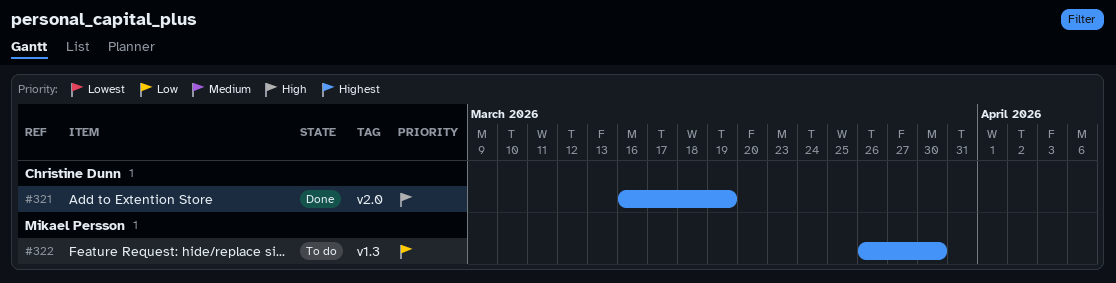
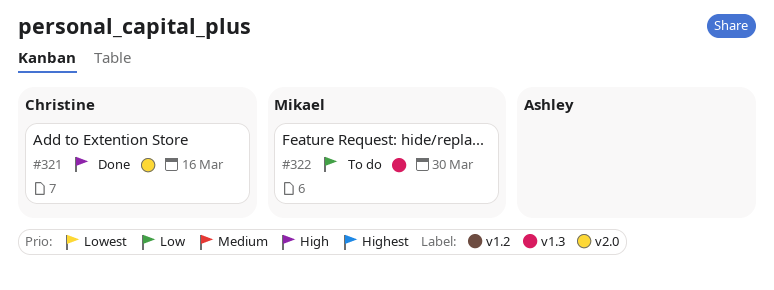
#321, due: Mar 19 -> Mar 16

